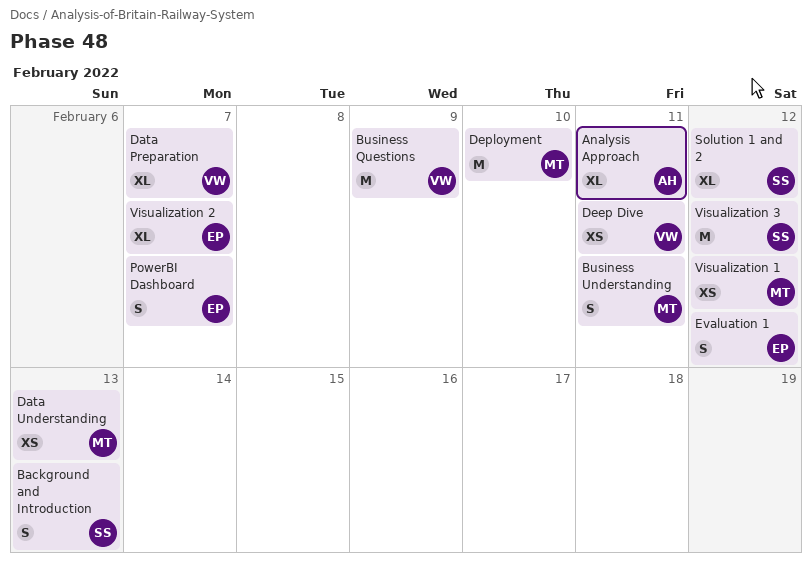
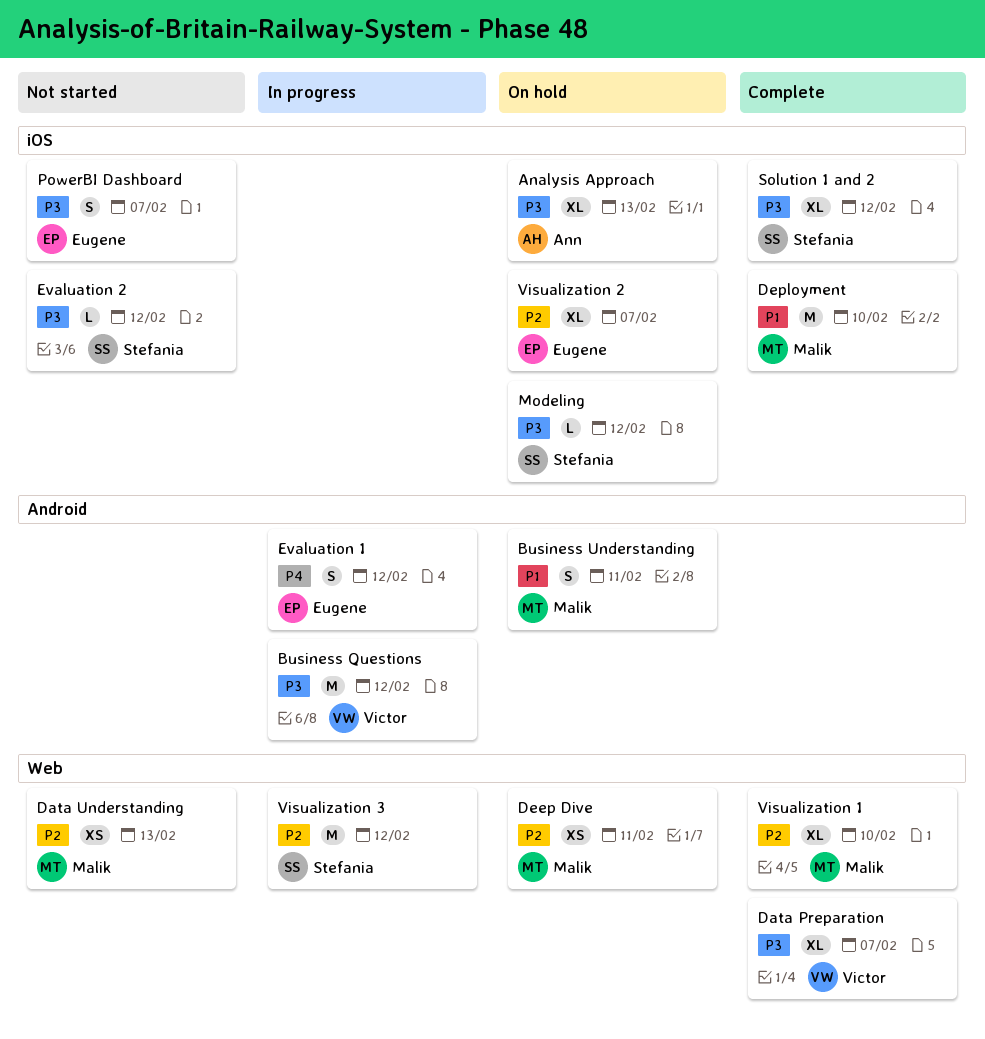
Analysis Approach, due: Feb 11 -> Feb 13
Background and Introduction: present -> none
Business Questions, due: Feb 9 -> Feb 12
Deep Dive, owner: Victor -> Malik
Evaluation 2: none -> present
Modeling: none -> present
Visualization 1, estimate: XS -> XL
Visualization 1, due: Feb 12 -> Feb 10

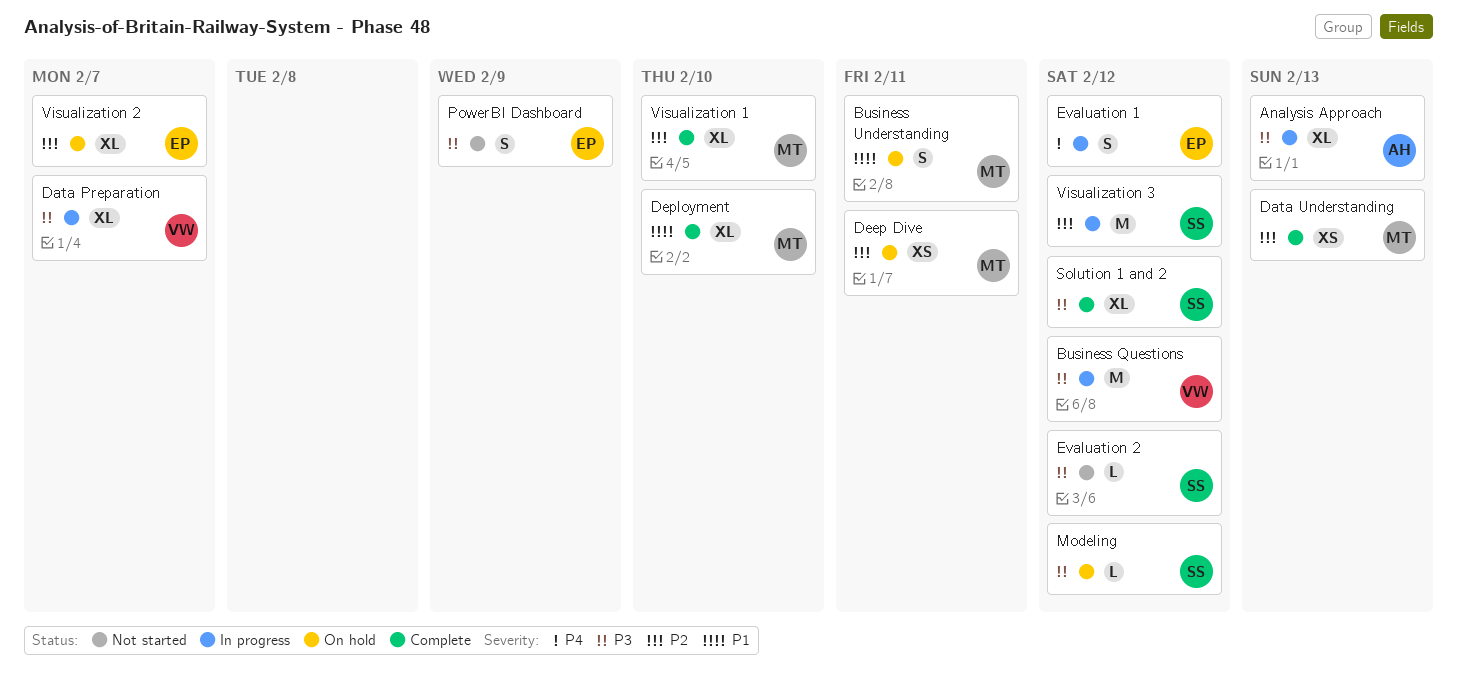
Analysis Approach, status: On hold -> In progress
Data Preparation, status: Complete -> In progress
Data Understanding, status: Not started -> Complete
Deployment, estimate: M -> XL
PowerBI Dashboard, due: Feb 7 -> Feb 9

